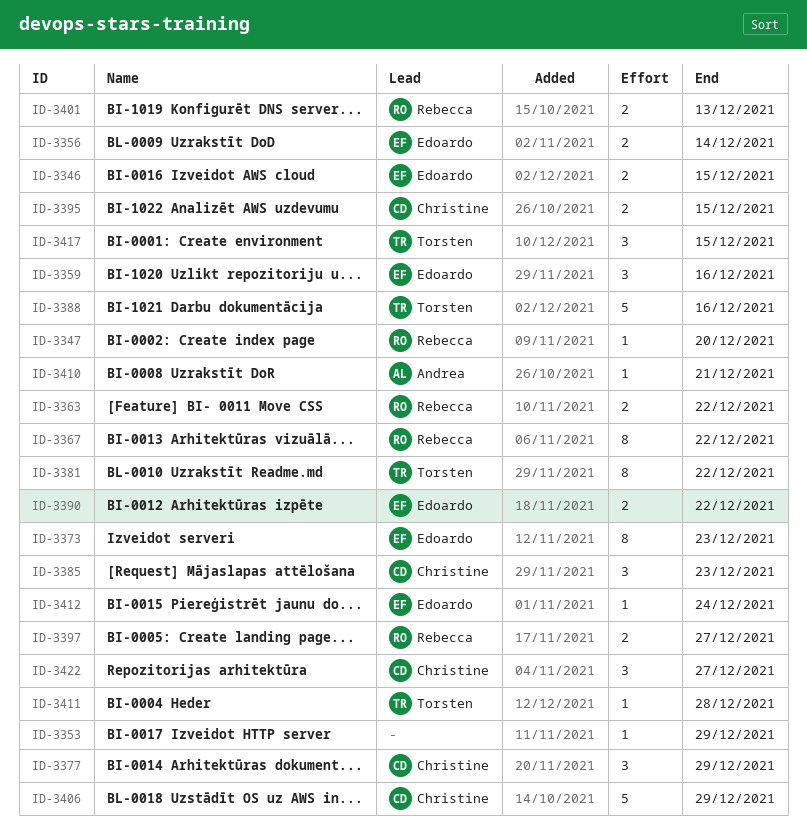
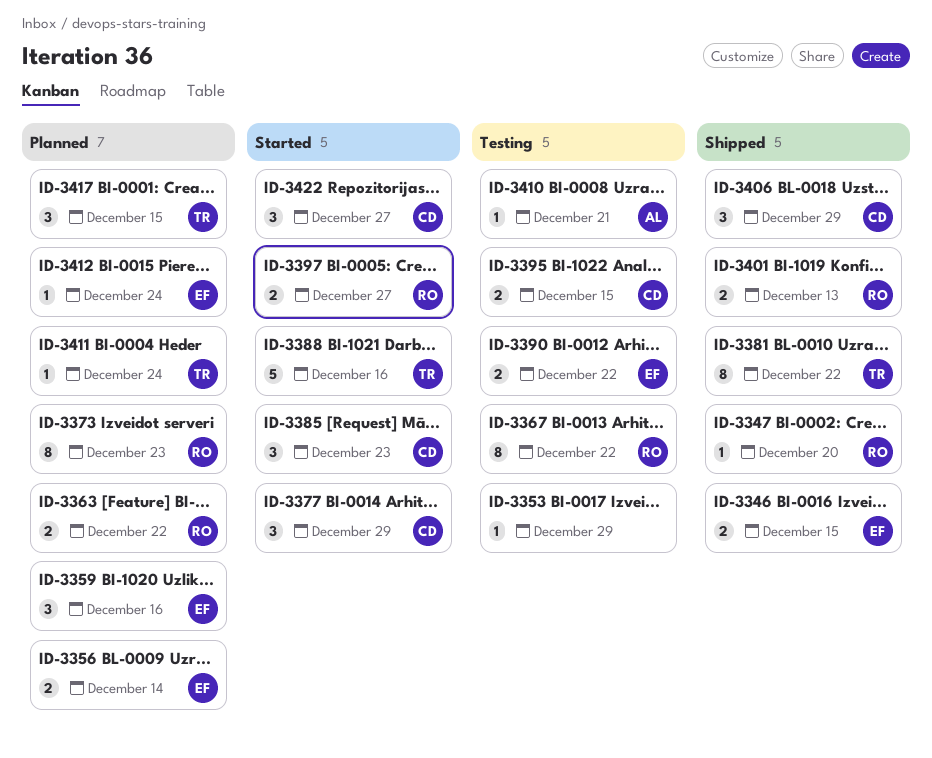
ID-3373, owner: Edoardo -> Rebecca
ID-3406, estimate: 5 -> 3
ID-3411, due: Dec 28 -> Dec 24

